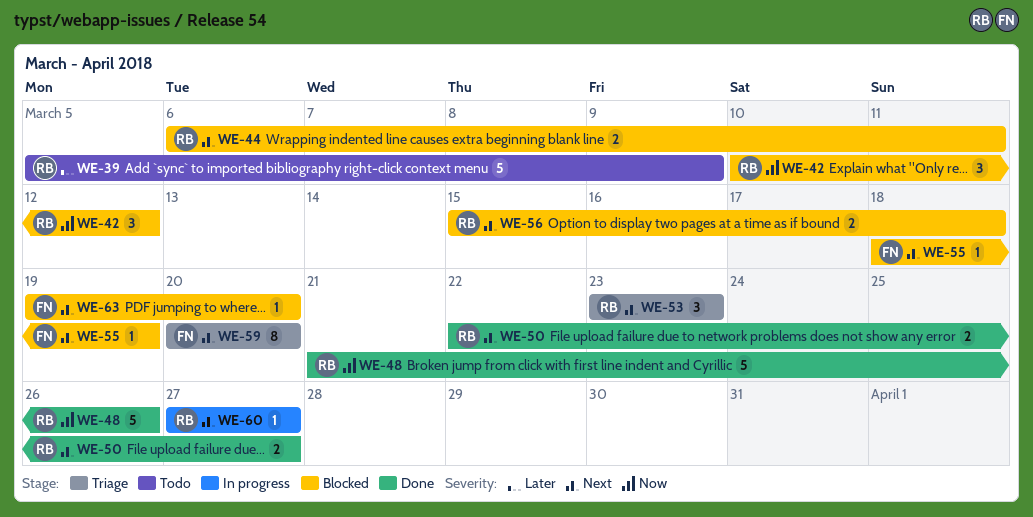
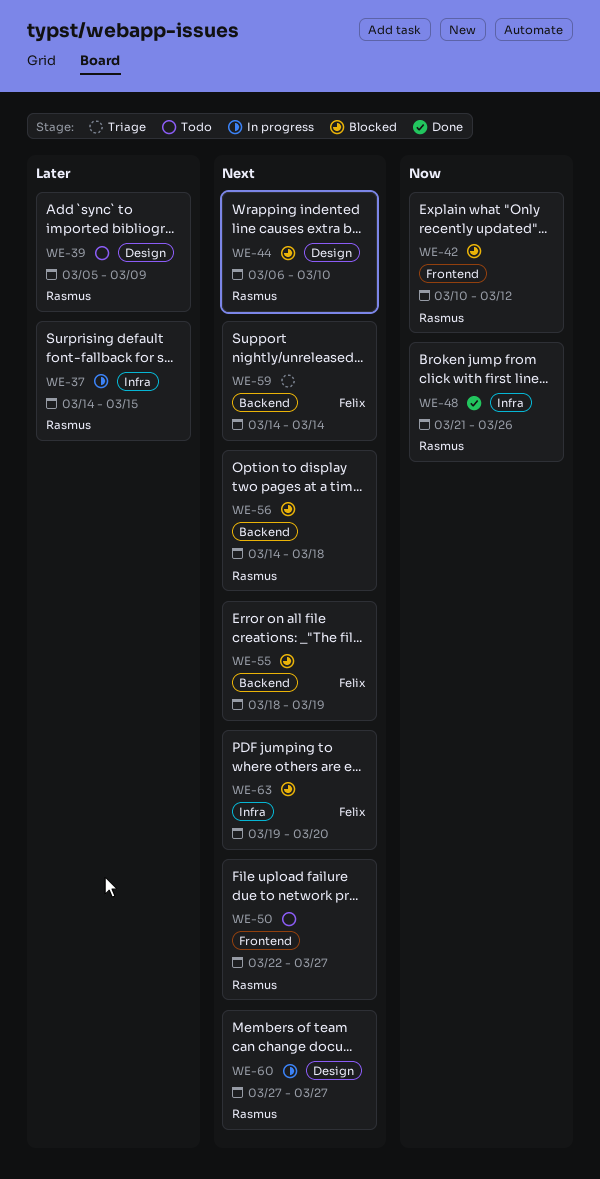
WE-37: none -> present
WE-44, due: Mar 11 -> Mar 10
WE-50, status: Done -> Todo
WE-53: present -> none
WE-56, start: Mar 15 -> Mar 14
WE-59, start: Mar 20 -> Mar 14
WE-59, due: Mar 20 -> Mar 14

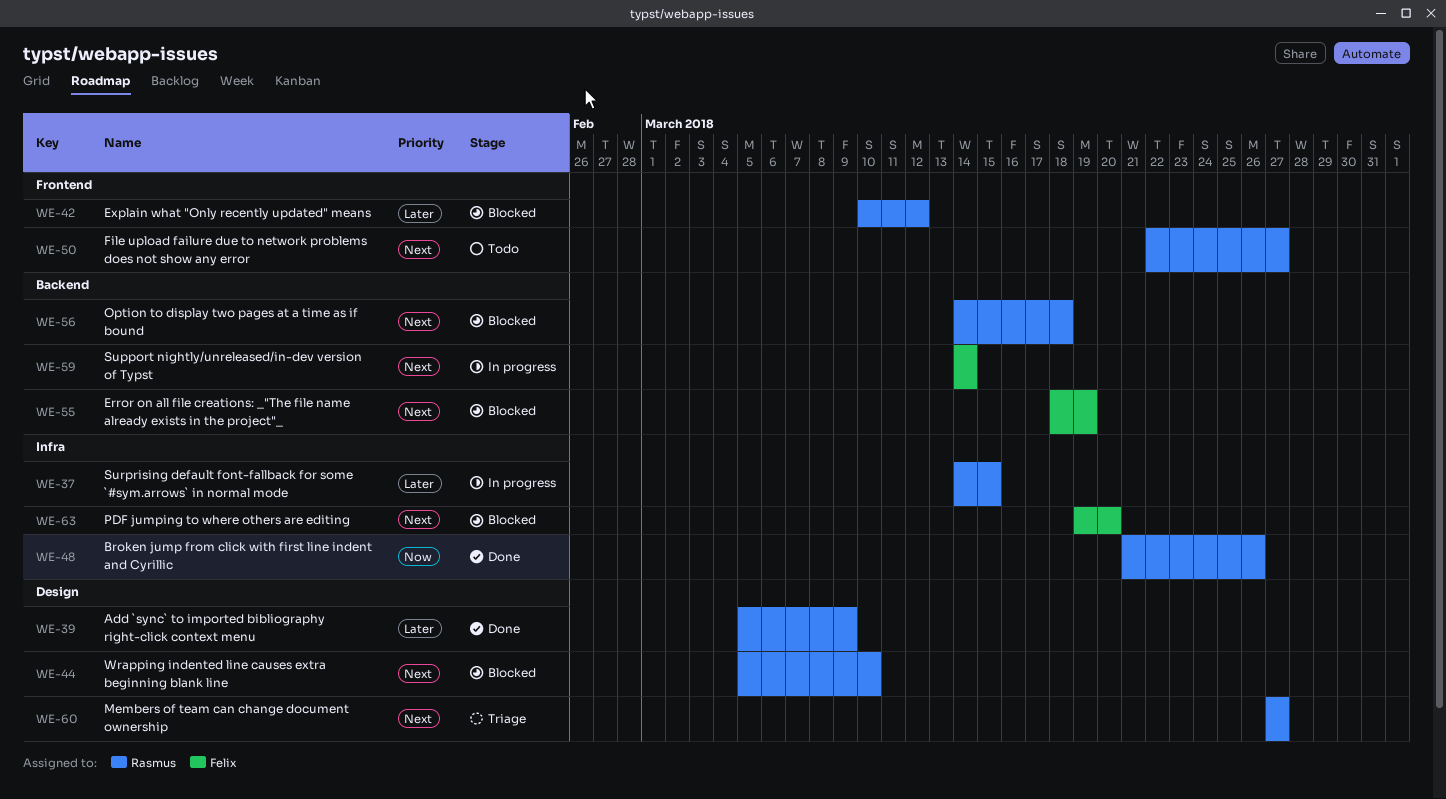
WE-39, status: Todo -> Done
WE-42, priority: Now -> Later
WE-44, start: Mar 6 -> Mar 5
WE-59, status: Triage -> In progress
WE-60, status: In progress -> Triage

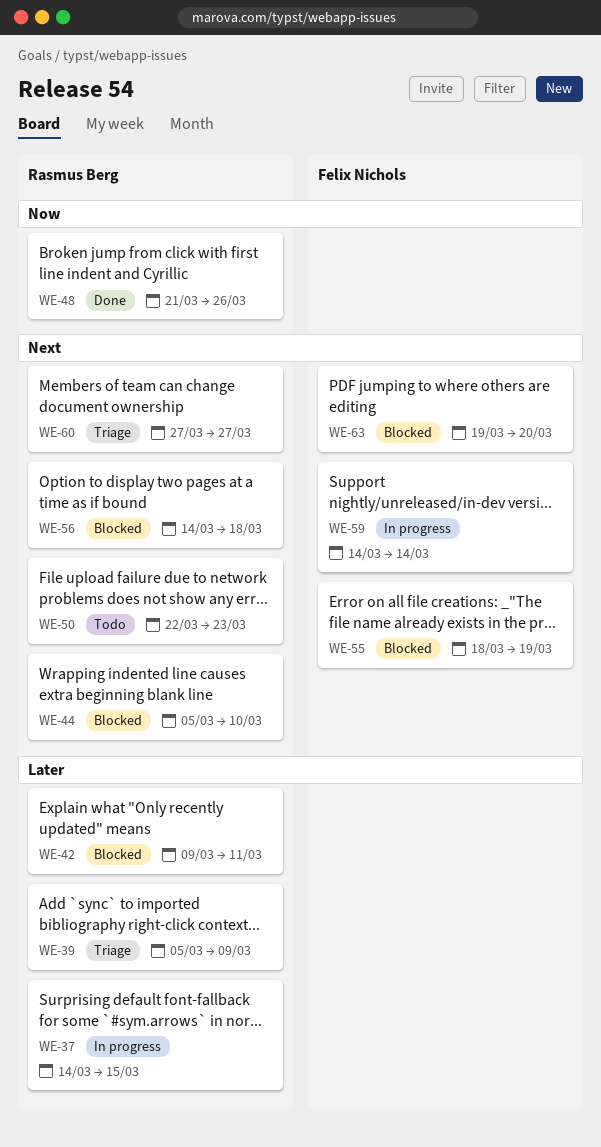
WE-39, status: Done -> Triage
WE-42, start: Mar 10 -> Mar 9
WE-42, due: Mar 12 -> Mar 11
WE-50, due: Mar 27 -> Mar 23

